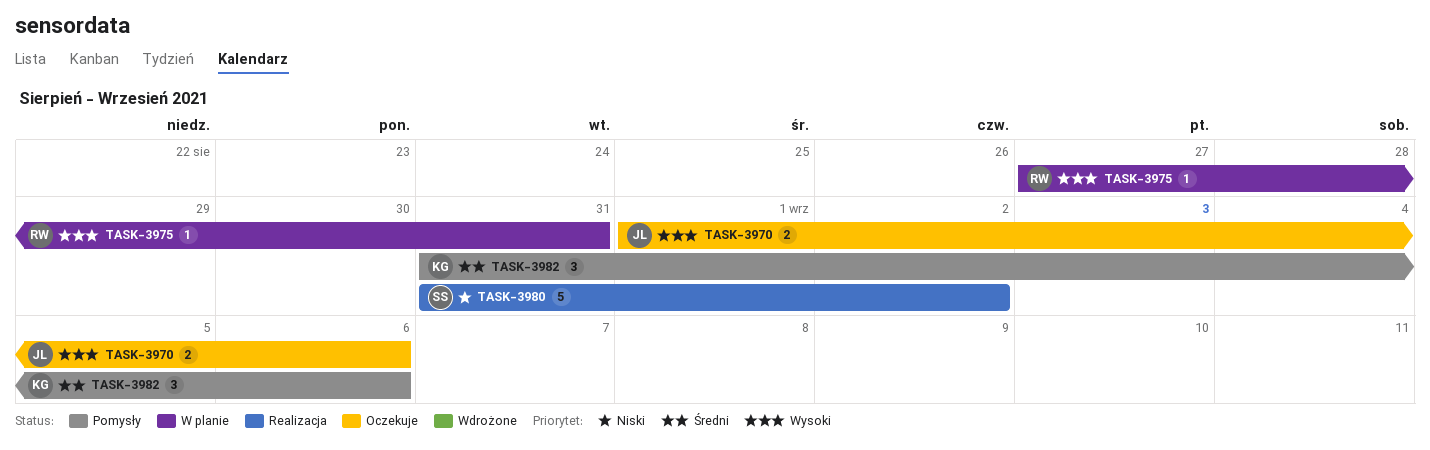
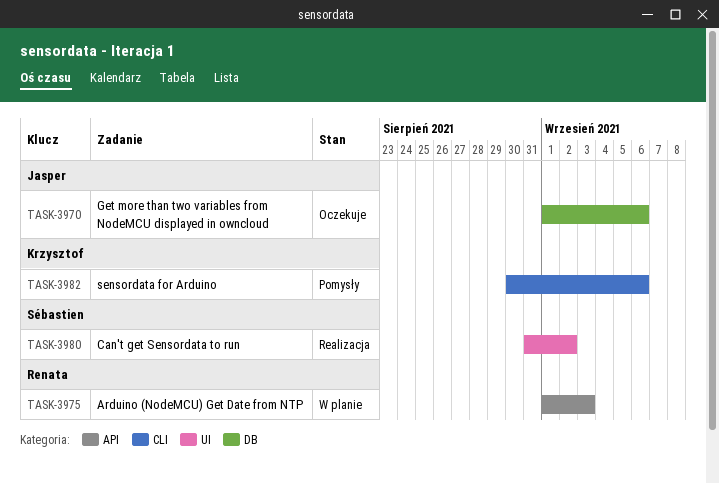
TASK-3975, start: Aug 27 -> Sep 1
TASK-3975, due: Aug 31 -> Sep 3
TASK-3982, start: Aug 31 -> Aug 30

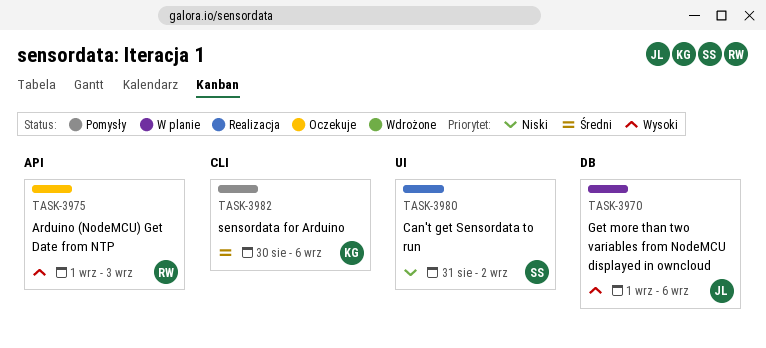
TASK-3970, status: Oczekuje -> W planie
TASK-3975, status: W planie -> Oczekuje

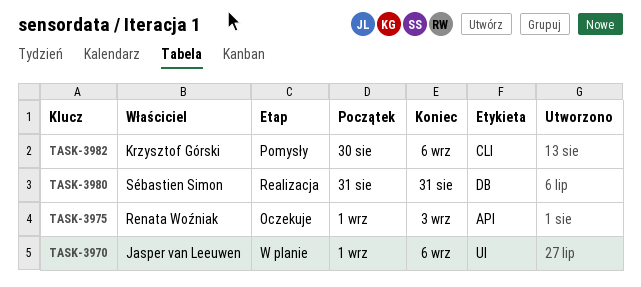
TASK-3970, label: DB -> UI
TASK-3980, label: UI -> DB
TASK-3980, due: Sep 2 -> Aug 31

